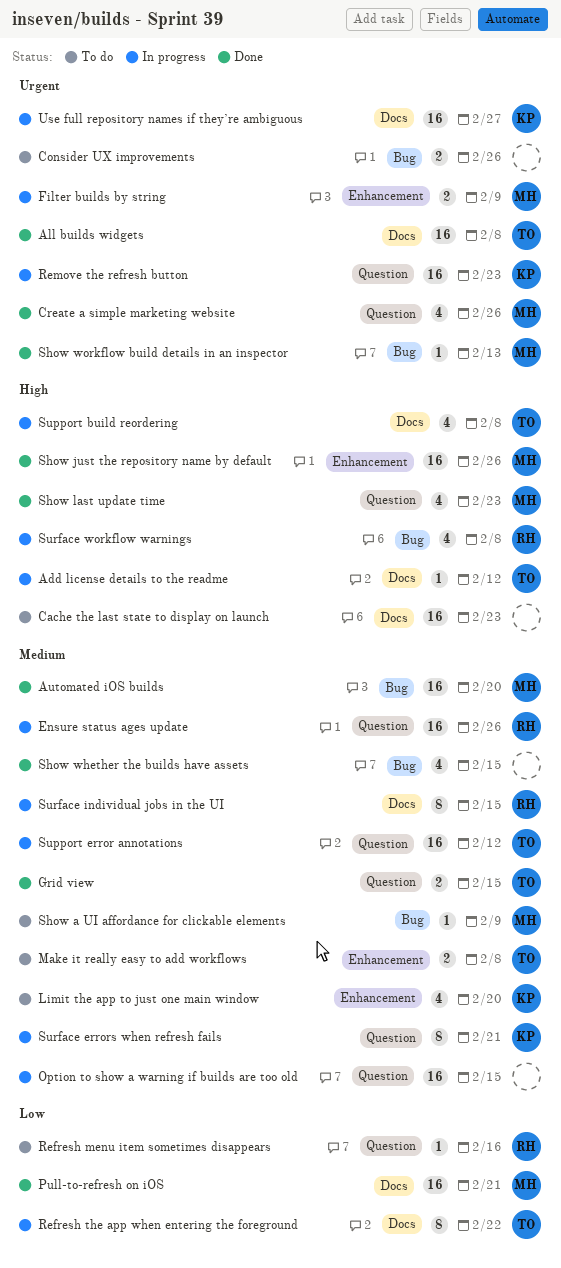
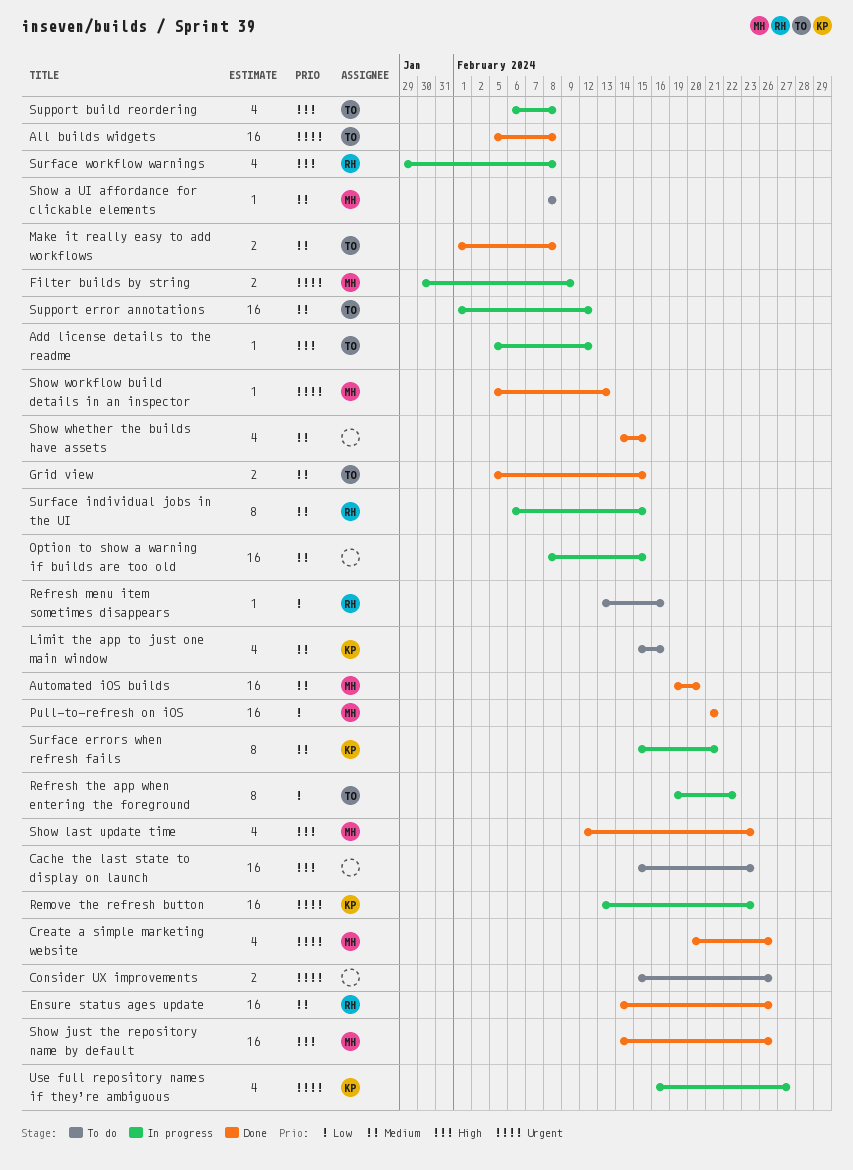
Ensure status ages update, status: In progress -> Done
Limit the app to just one main window, due: Feb 20 -> Feb 16
Make it really easy to add workflows, status: To do -> Done
Show a UI affordance for clickable elements, due: Feb 9 -> Feb 8
Use full repository names if they’re ambiguous, estimate: 16 -> 4

